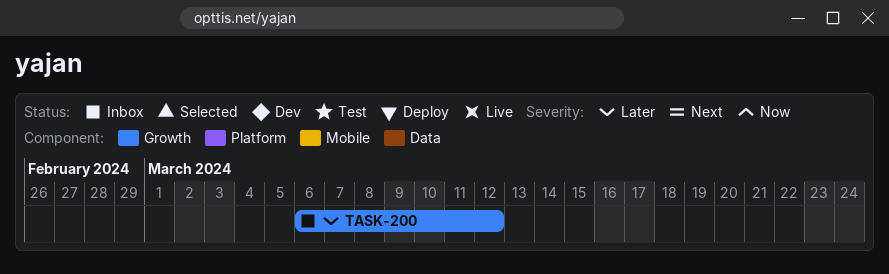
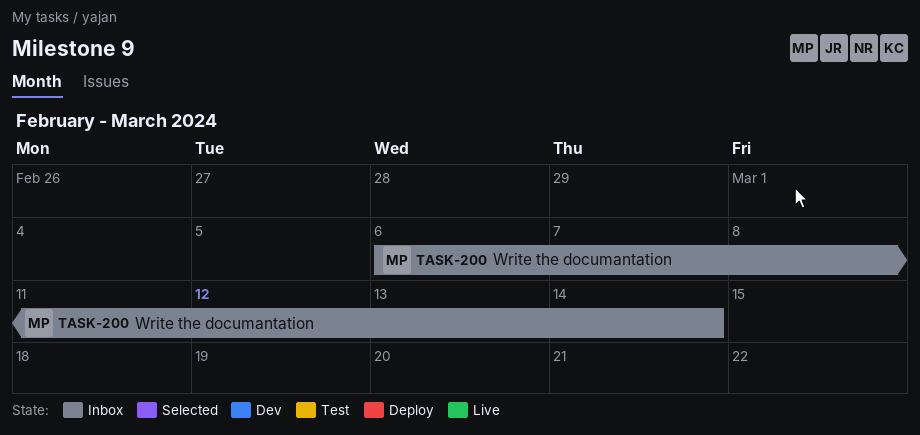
TASK-200, due: Mar 12 -> Mar 14

